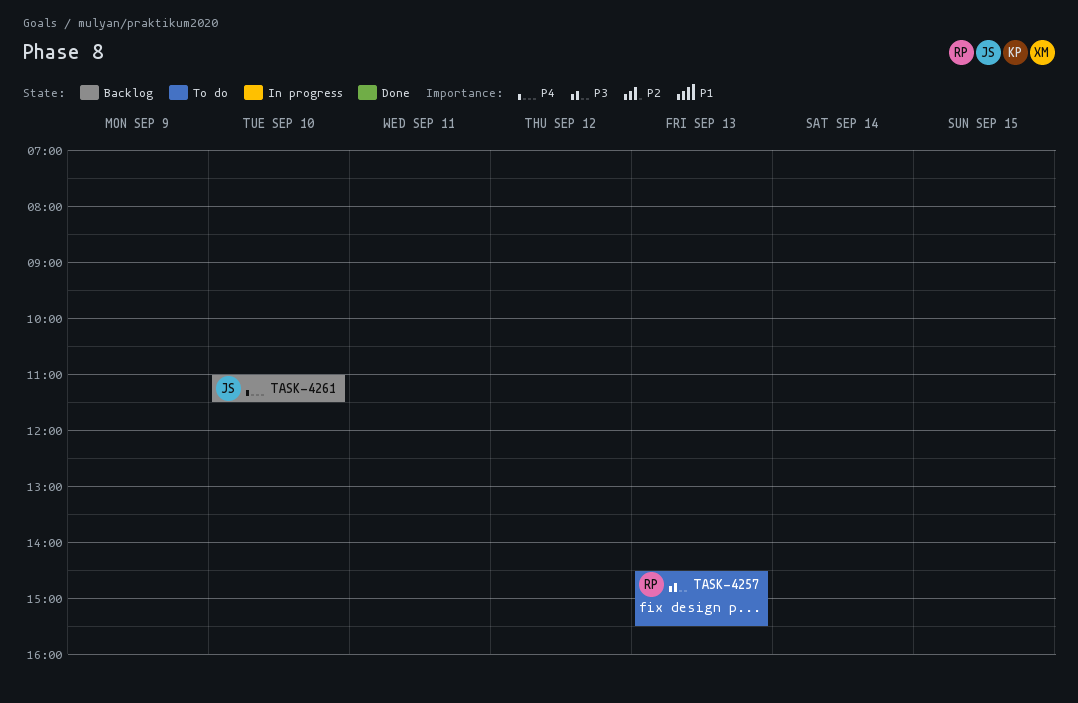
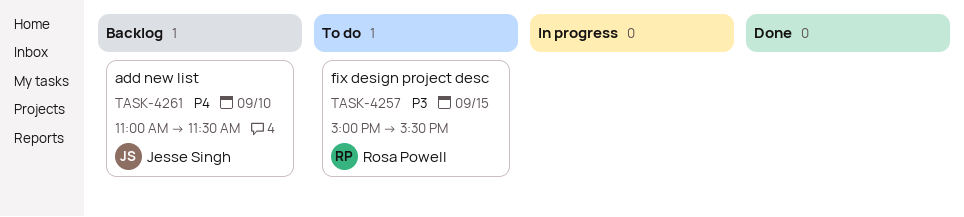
TASK-4257, day: Sep 13 -> Sep 15
TASK-4257, begins: 14:30 -> 15:00

